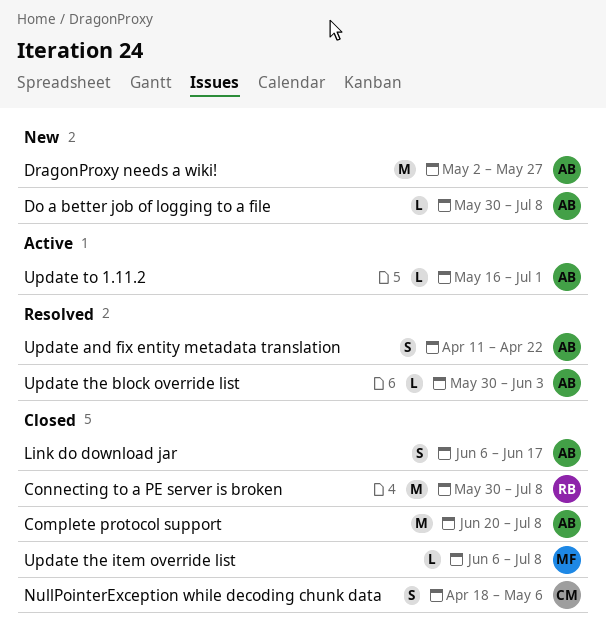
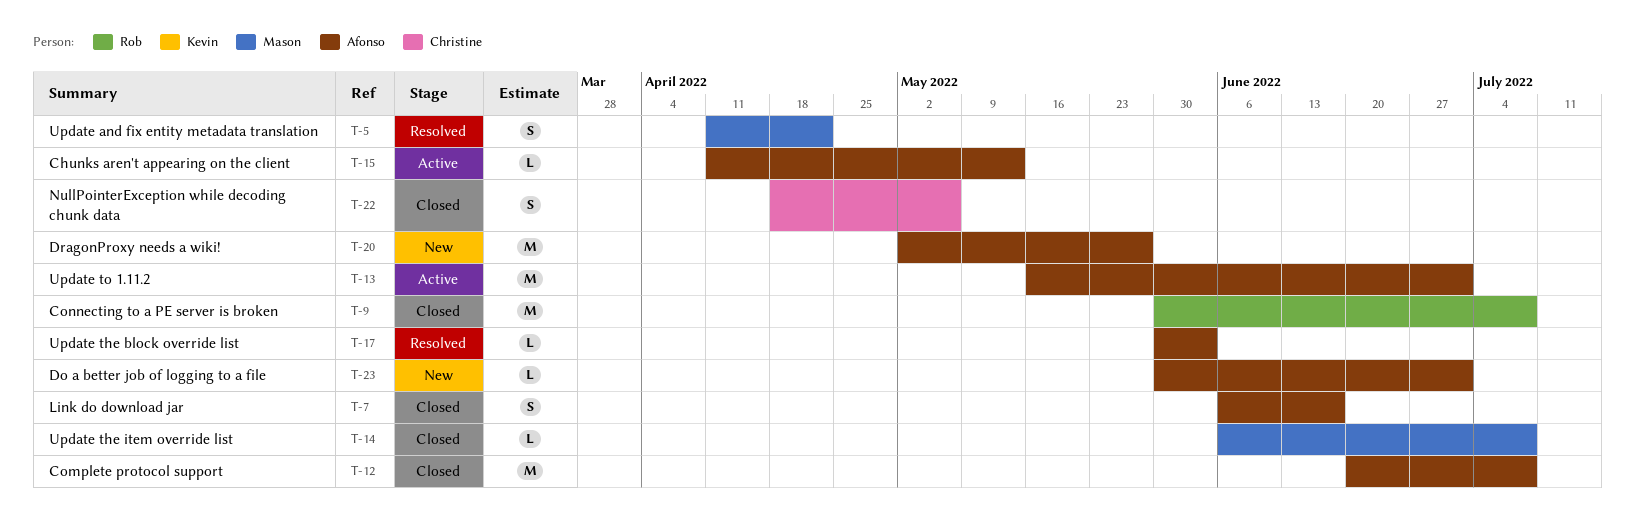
Chunks aren't appearing on the client: none -> present
Do a better job of logging to a file, due: Jul 8 -> Jul 1
Update and fix entity metadata translation, owner: Afonso -> Mason
Update to 1.11.2, estimate: L -> M

